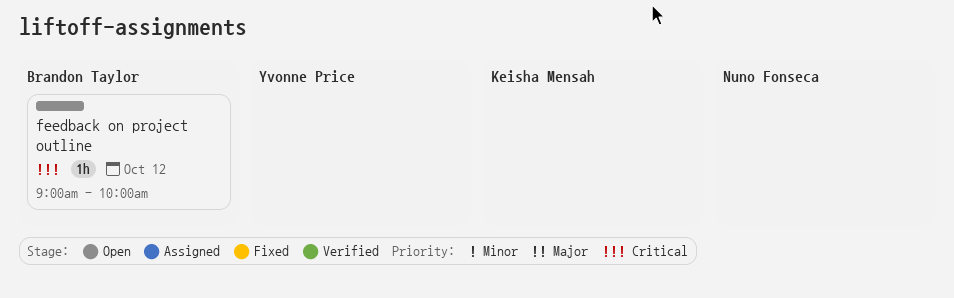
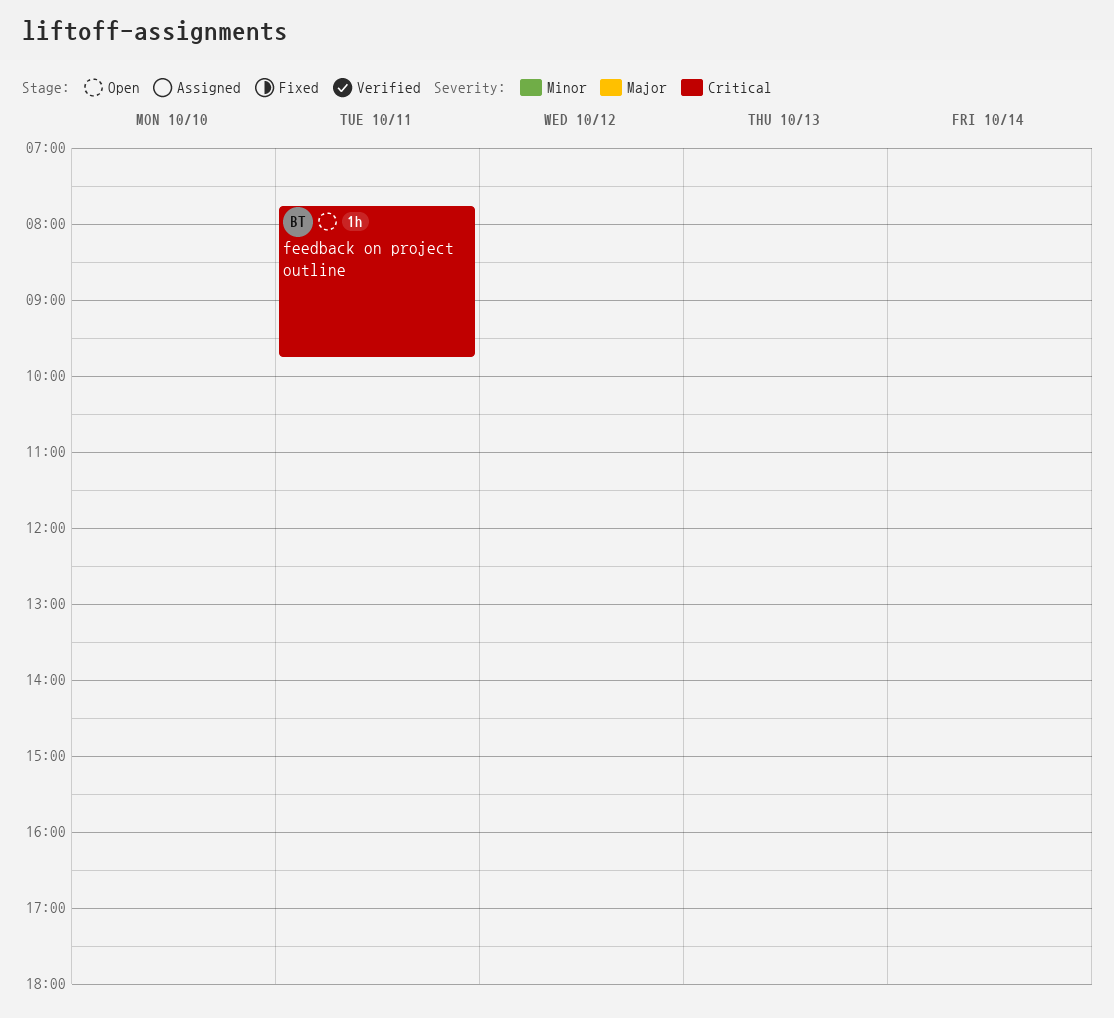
feedback on project outline, day: Oct 12 -> Oct 11
feedback on project outline, begins: 09:00 -> 07:45
feedback on project outline, ends: 10:00 -> 09:45

